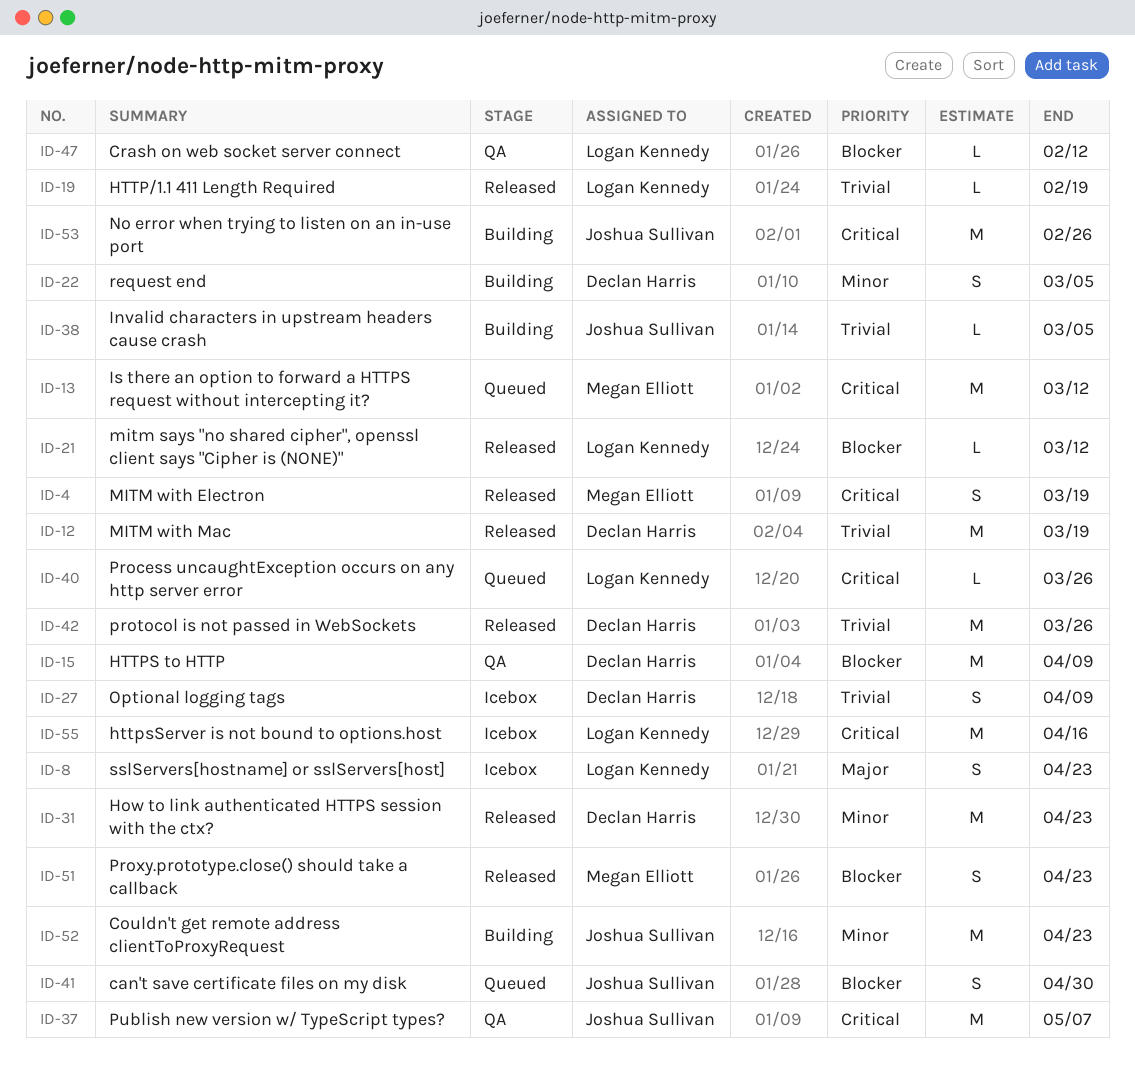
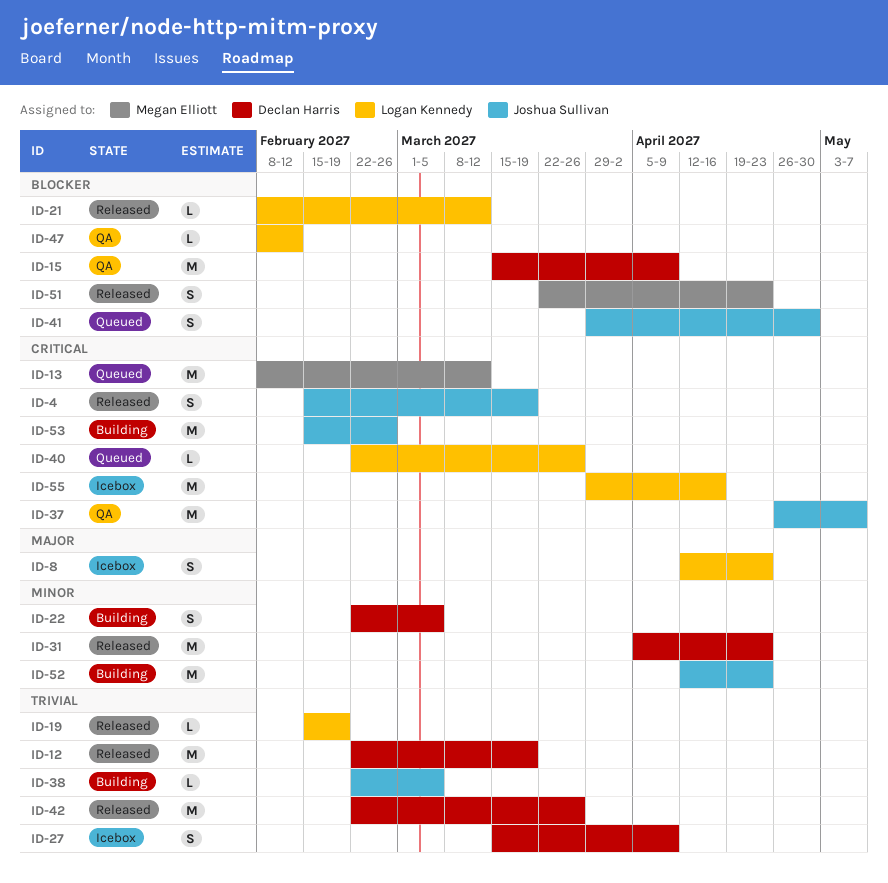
ID-4, owner: Megan Elliott -> Joshua Sullivan

